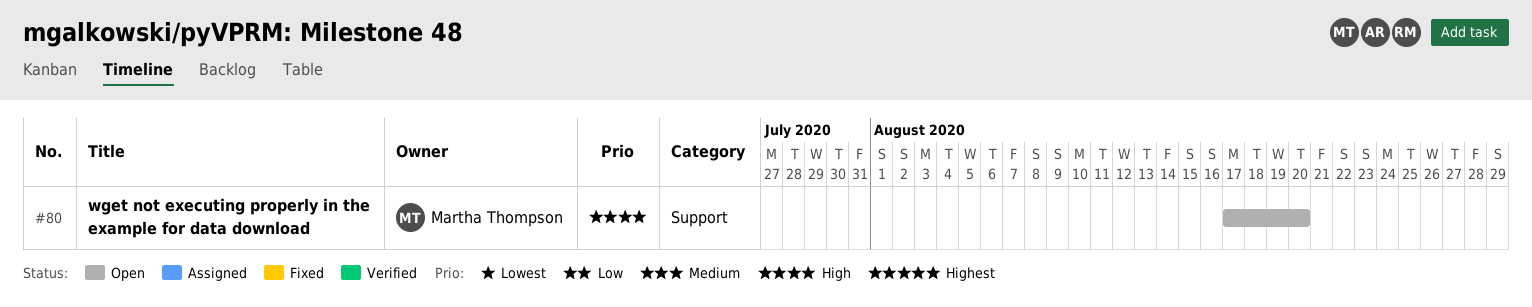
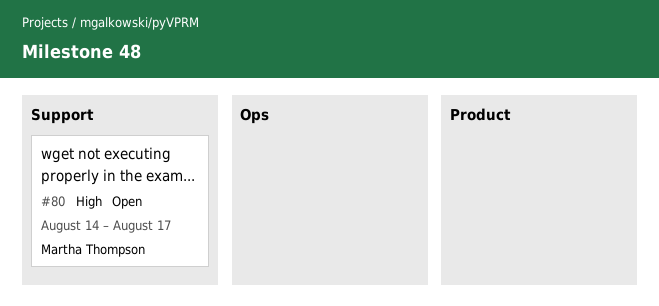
#80, start: Aug 17 -> Aug 14
#80, due: Aug 20 -> Aug 17

